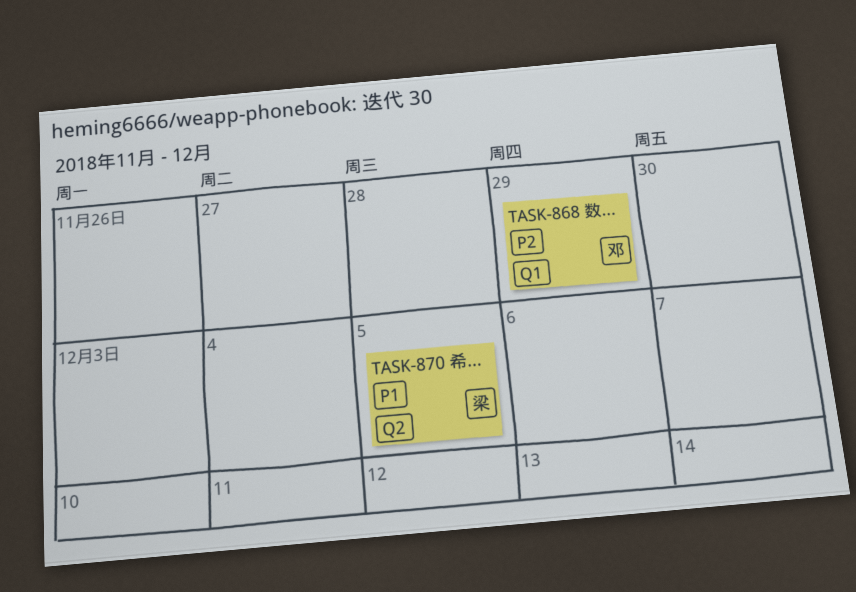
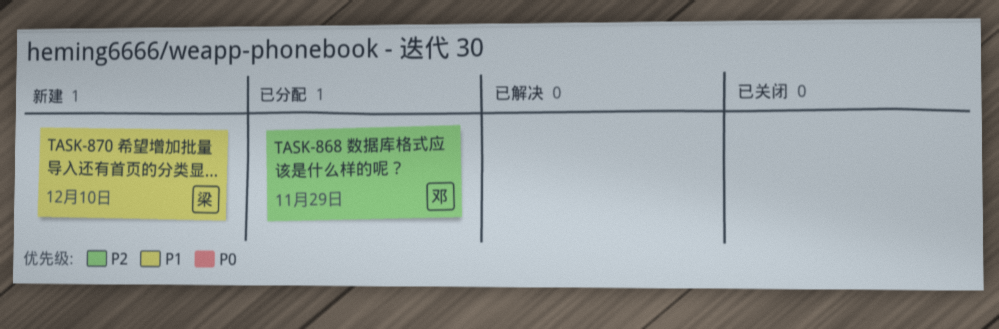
TASK-870, due: Dec 5 -> Dec 10

